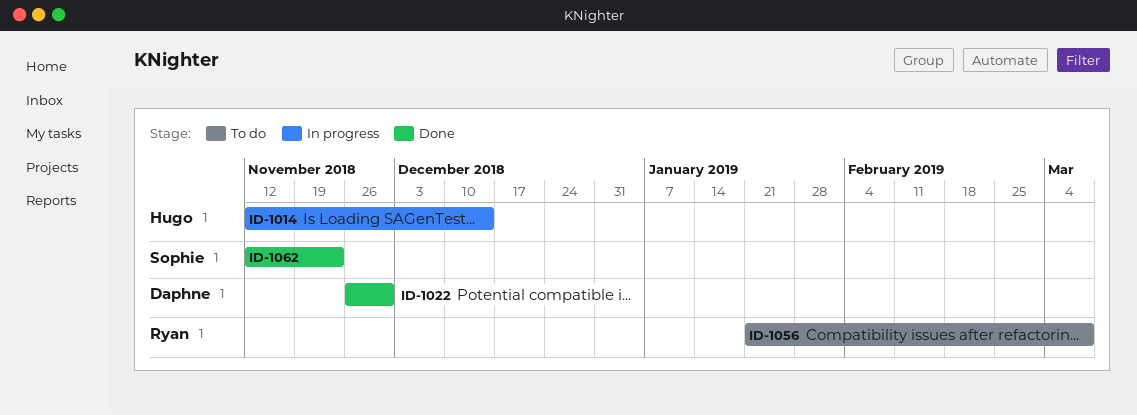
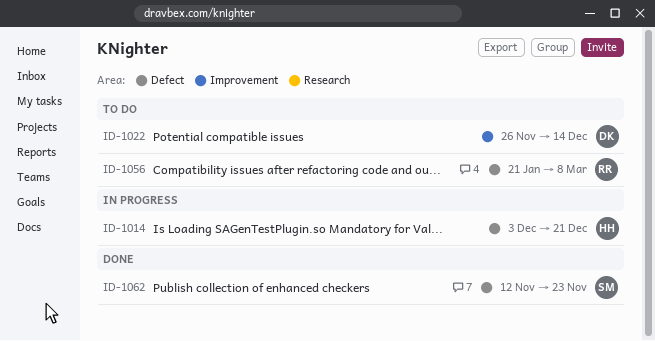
ID-1014, start: Nov 12 -> Dec 3
ID-1014, due: Dec 14 -> Dec 21
ID-1022, status: Done -> To do
ID-1022, due: Nov 30 -> Dec 14

